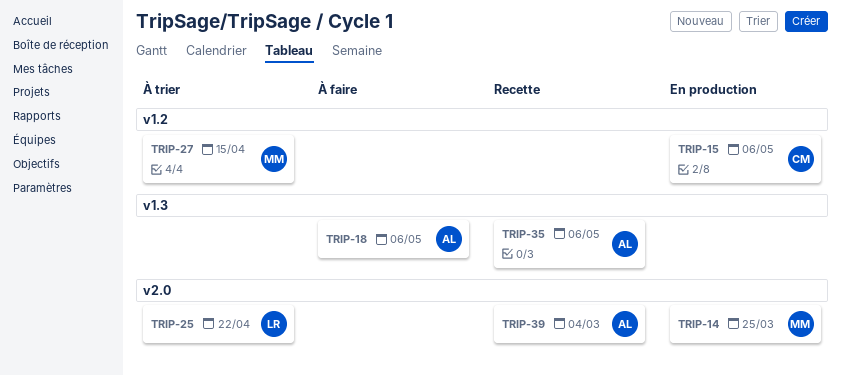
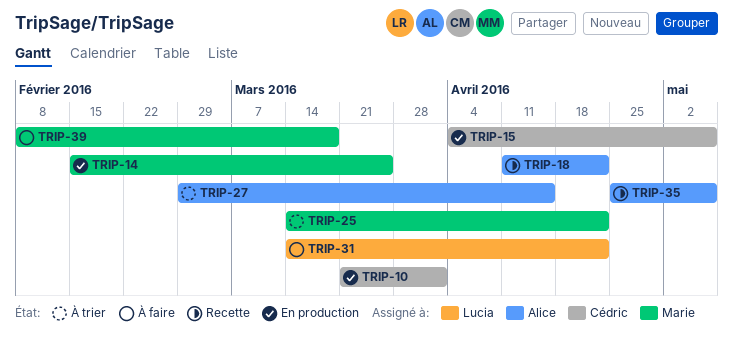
TRIP-10: none -> present
TRIP-18, status: À faire -> Recette
TRIP-18, due: May 6 -> Apr 22
TRIP-25, owner: Lucia -> Marie
TRIP-27, owner: Marie -> Alice
TRIP-31: none -> present
TRIP-39, status: Recette -> À faire
TRIP-39, owner: Alice -> Marie
TRIP-39, due: Mar 4 -> Mar 18

